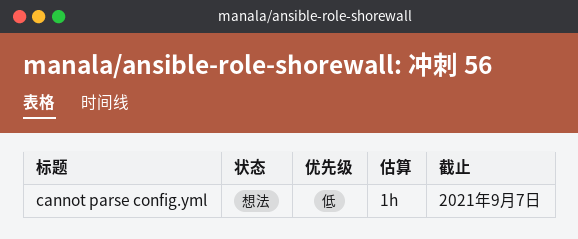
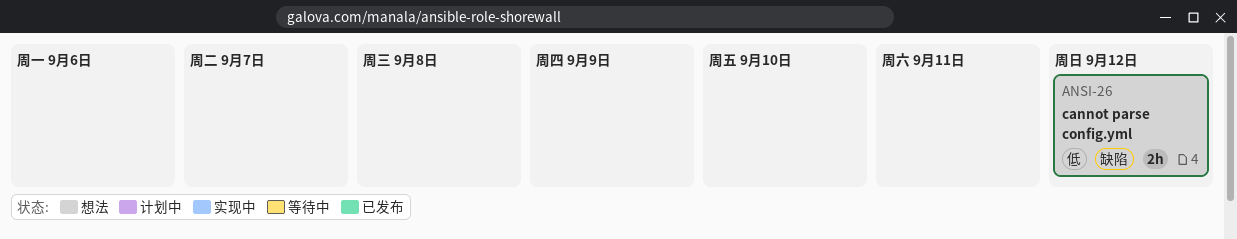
cannot parse config.yml, estimate: 1h -> 2h
cannot parse config.yml, due: Sep 7 -> Sep 12

